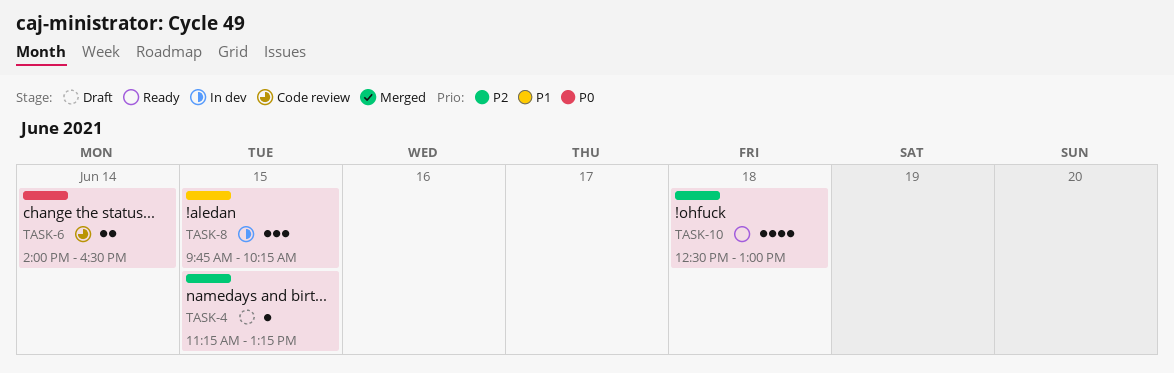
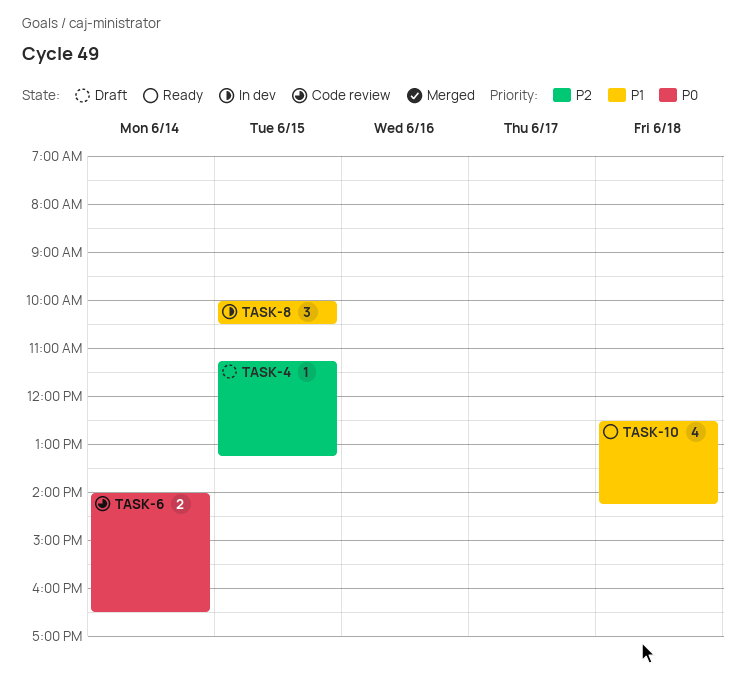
TASK-8, begins: 09:45 -> 10:00
TASK-8, ends: 10:15 -> 10:30
TASK-10, priority: P2 -> P1
TASK-10, ends: 13:00 -> 14:15

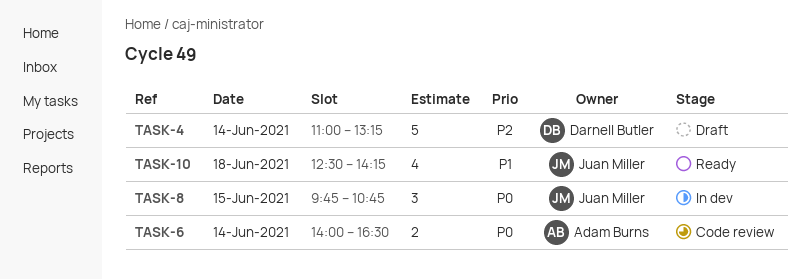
TASK-4, estimate: 1 -> 5
TASK-4, day: Jun 15 -> Jun 14
TASK-4, begins: 11:15 -> 11:00
TASK-8, priority: P1 -> P0
TASK-8, begins: 10:00 -> 09:45
TASK-8, ends: 10:30 -> 10:45

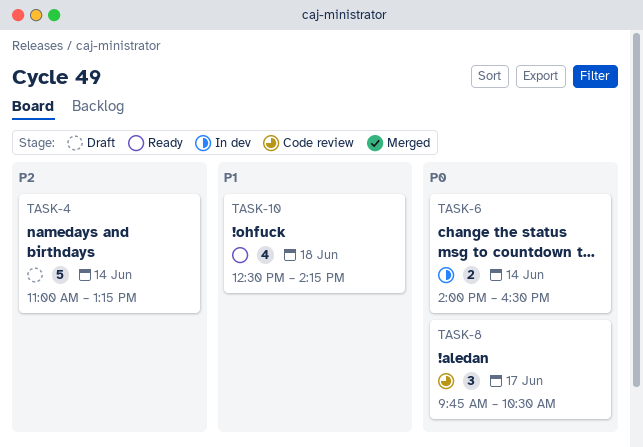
TASK-6, status: Code review -> In dev
TASK-8, status: In dev -> Code review
TASK-8, day: Jun 15 -> Jun 17
TASK-8, ends: 10:45 -> 10:30

